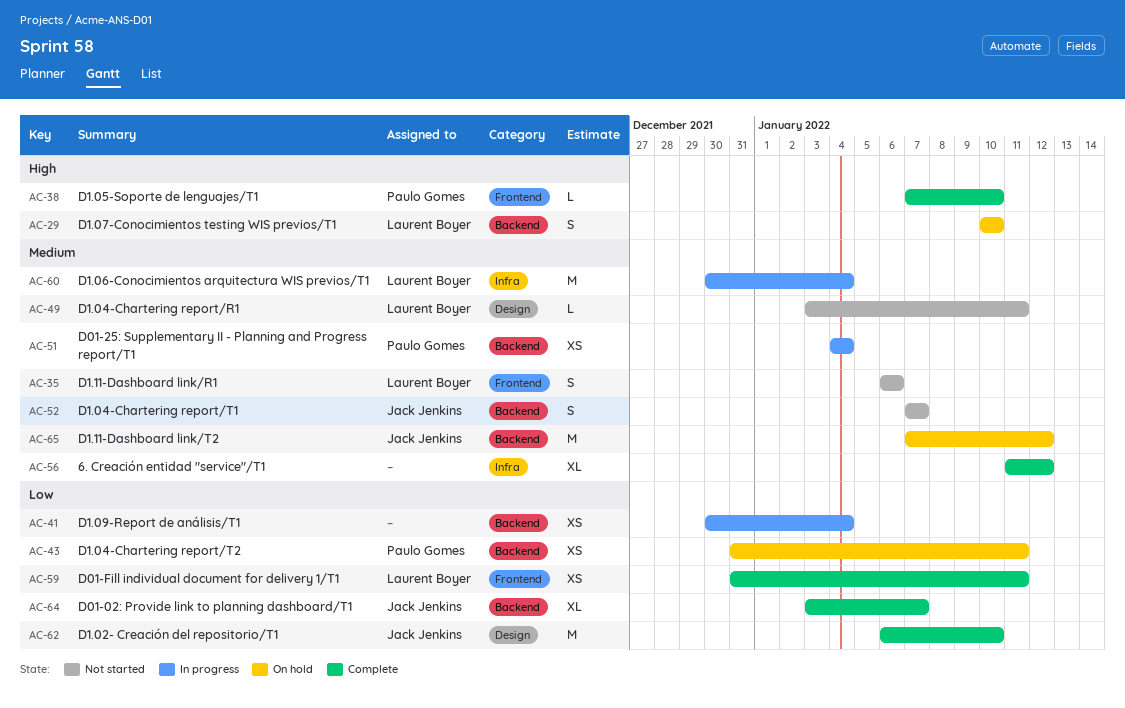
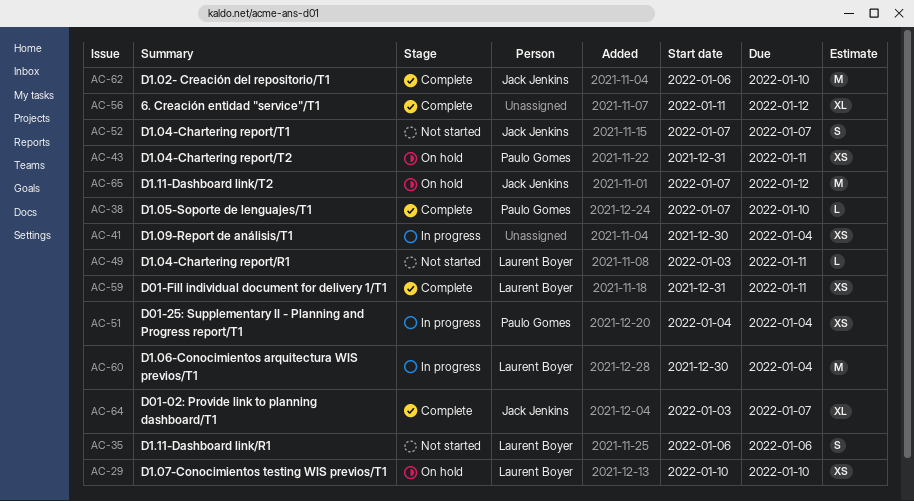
AC-29, estimate: S -> XS

